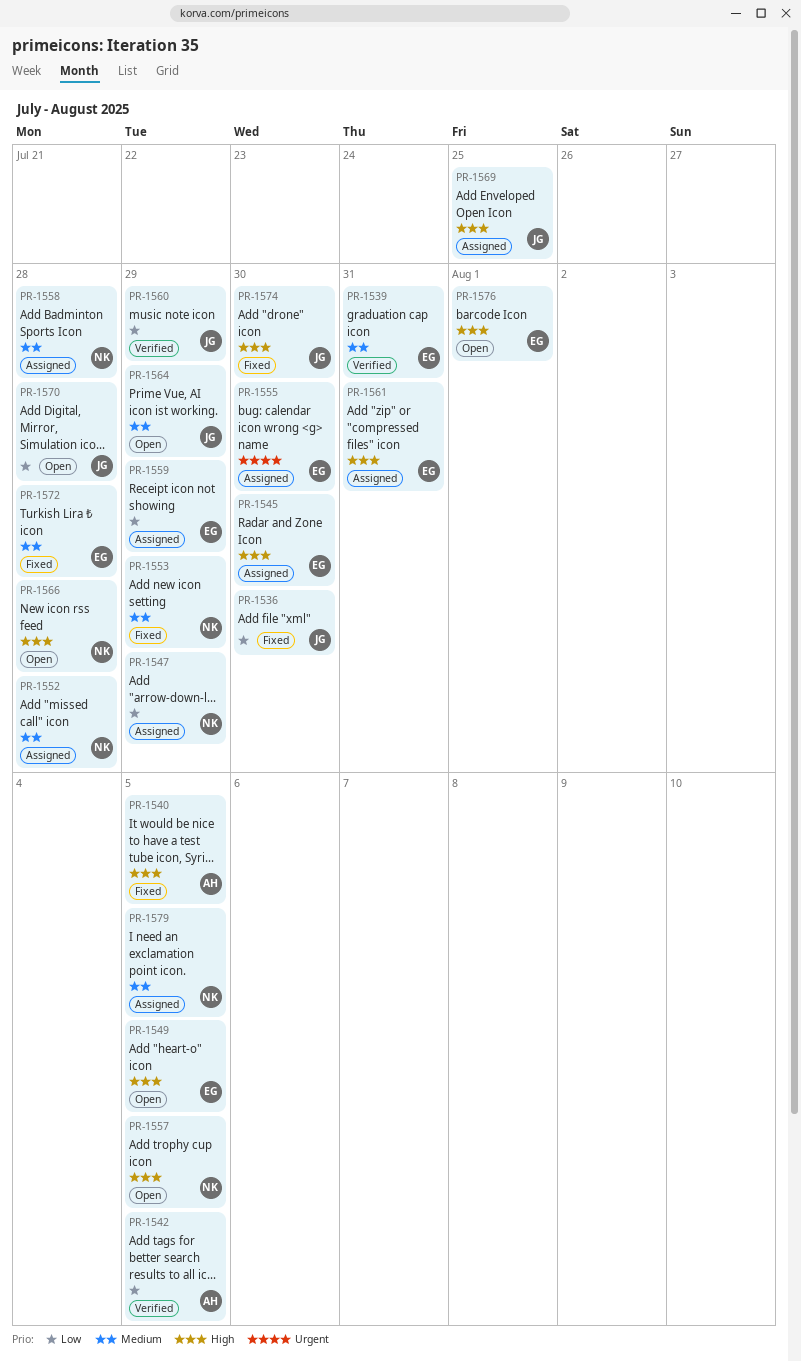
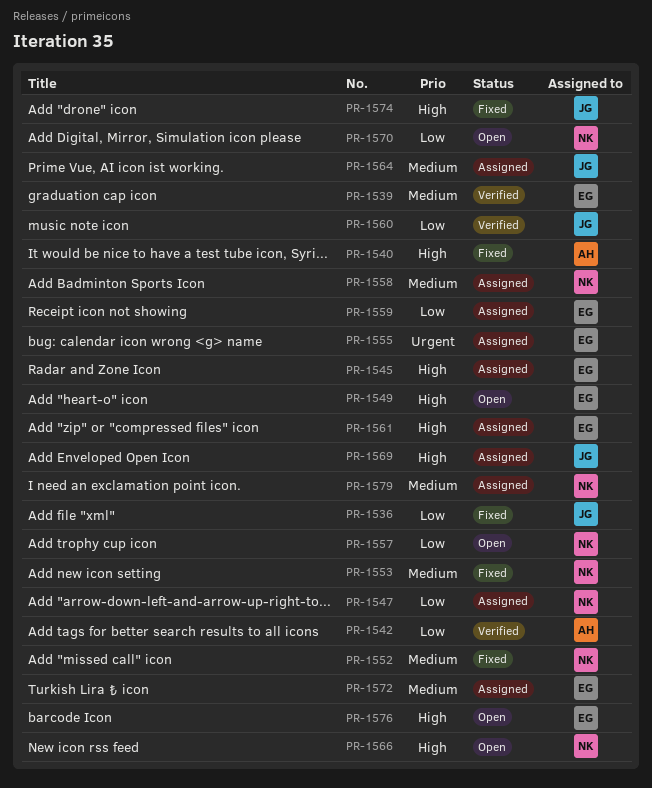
PR-1552, status: Assigned -> Fixed
PR-1557, priority: High -> Low
PR-1564, status: Open -> Assigned
PR-1570, owner: JG -> NK
PR-1572, status: Fixed -> Assigned

